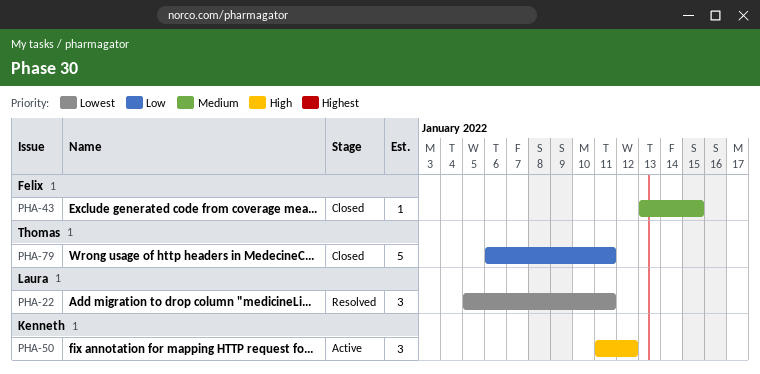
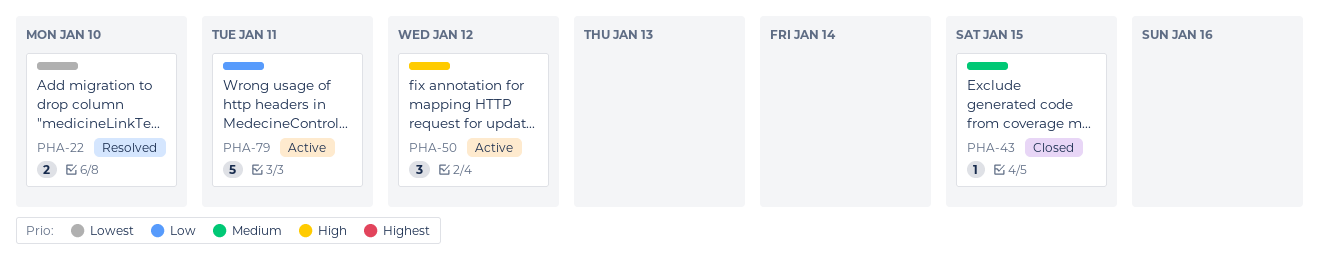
PHA-22, estimate: 3 -> 2
PHA-22, due: Jan 11 -> Jan 10
PHA-79, status: Closed -> Active

